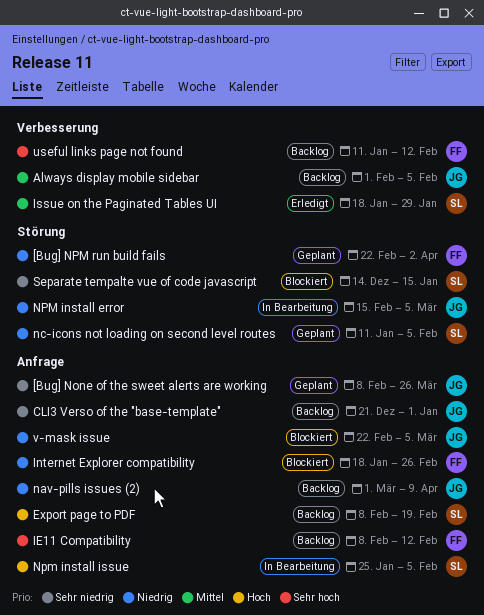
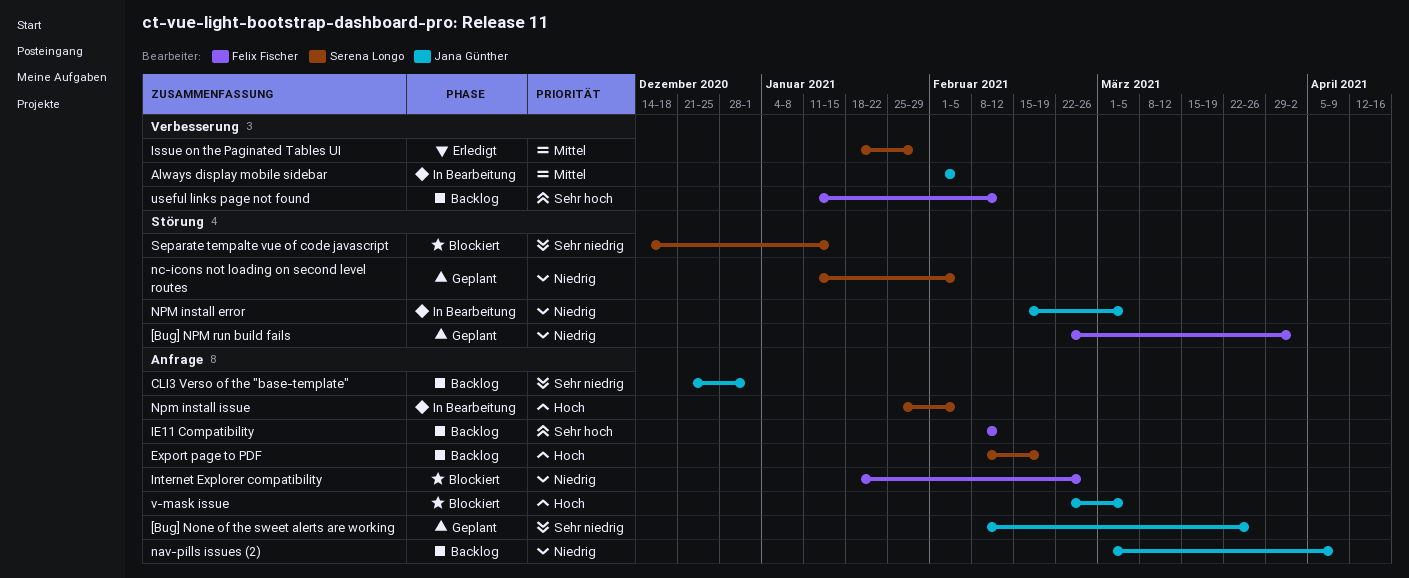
Always display mobile sidebar, status: Backlog -> In Bearbeitung
v-mask issue, priority: Niedrig -> Hoch

